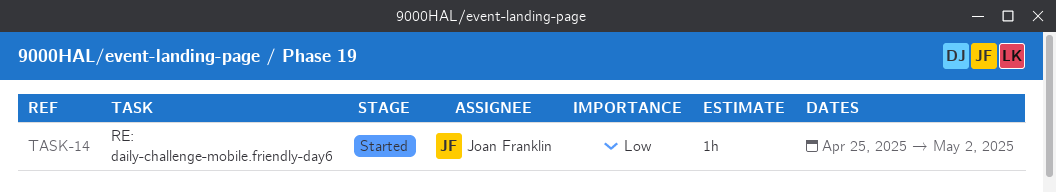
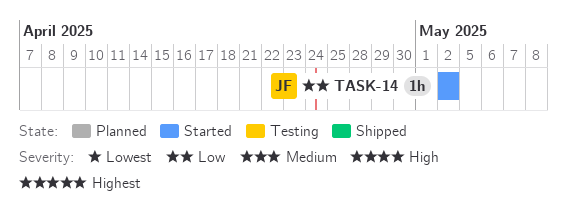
TASK-14, start: Apr 25 -> May 2

